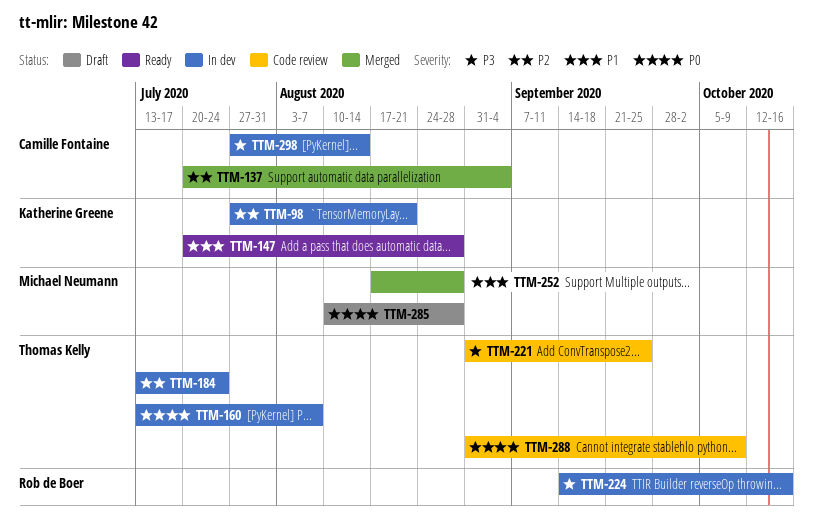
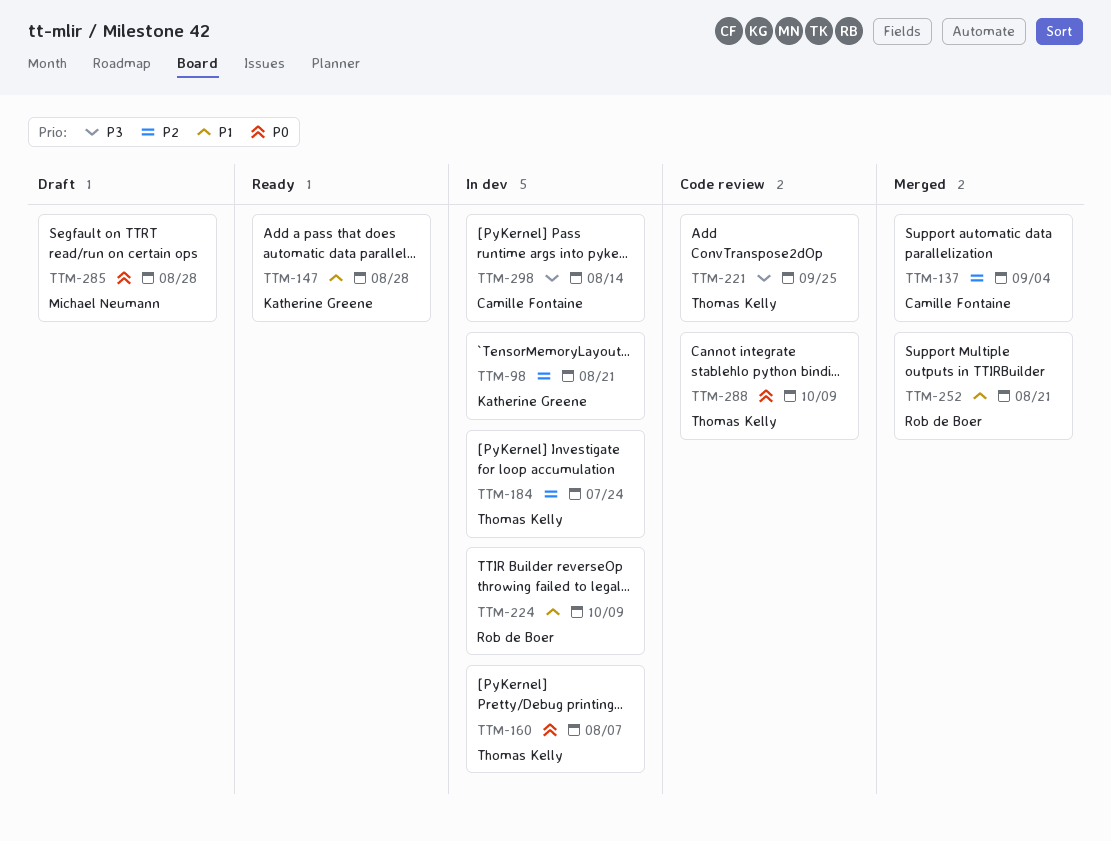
TTM-224, priority: P3 -> P1
TTM-224, due: Oct 16 -> Oct 9
TTM-252, owner: Michael Neumann -> Rob de Boer
TTM-252, due: Aug 28 -> Aug 21

